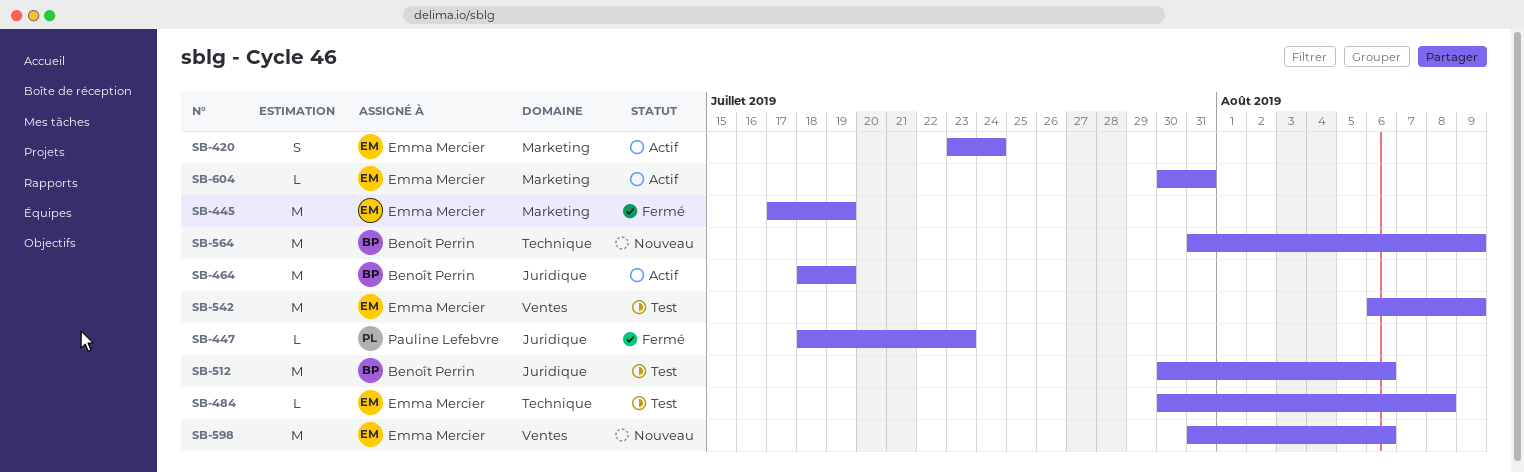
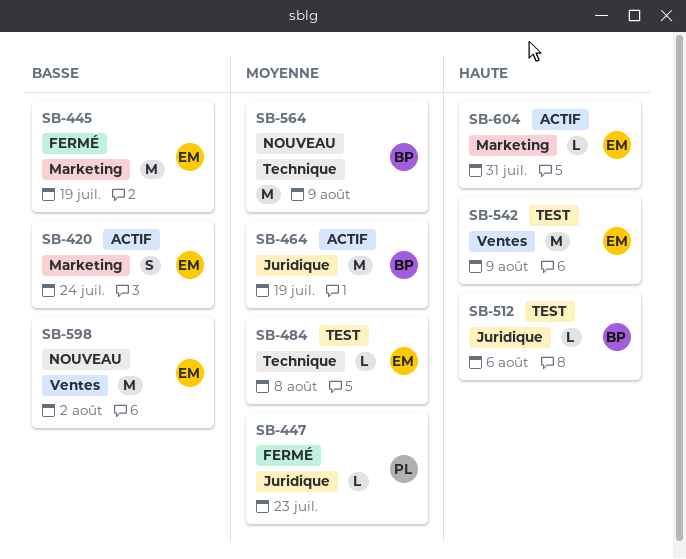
SB-512, estimate: M -> L
SB-598, due: Aug 6 -> Aug 2

